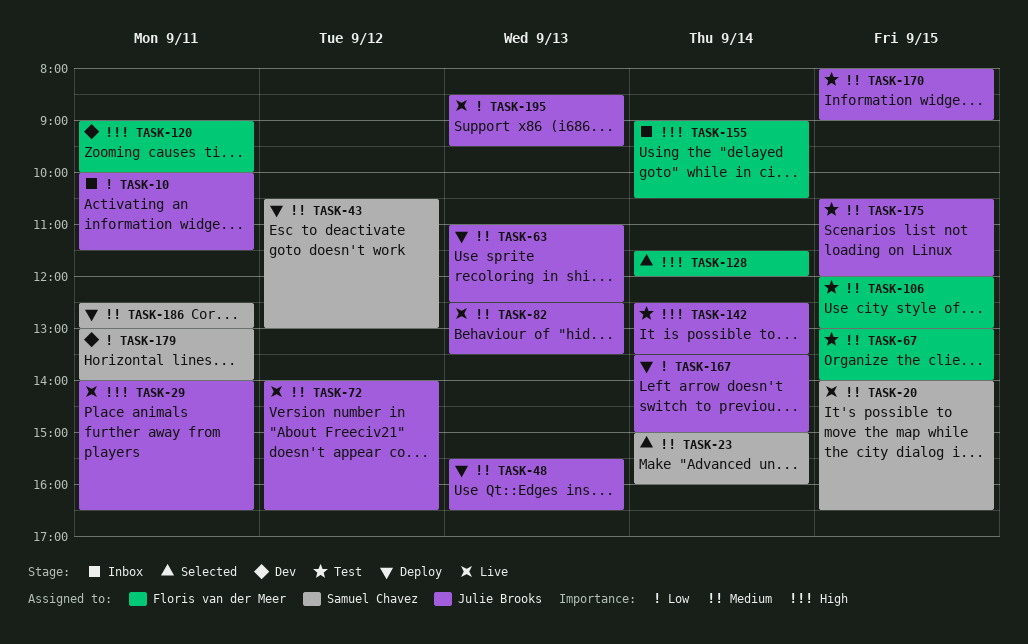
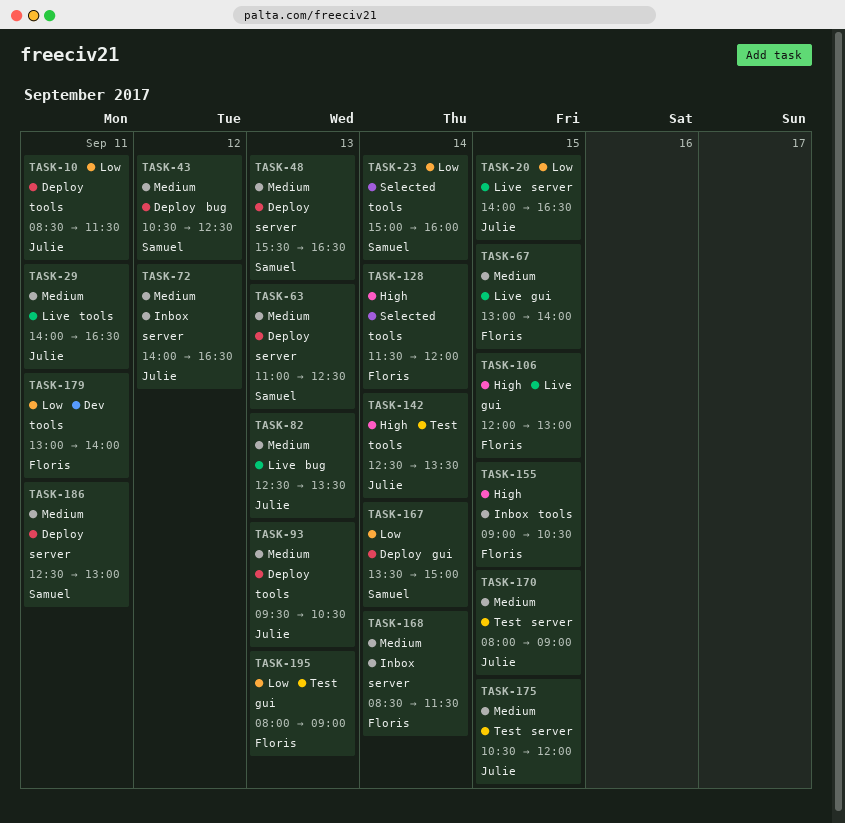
TASK-10, status: Inbox -> Deploy
TASK-10, begins: 10:00 -> 08:30
TASK-20, owner: Samuel Chavez -> Julie Brooks
TASK-20, priority: Medium -> Low
TASK-23, priority: Medium -> Low
TASK-29, priority: High -> Medium
TASK-43, ends: 13:00 -> 12:30
TASK-48, owner: Julie Brooks -> Samuel Chavez
TASK-63, owner: Julie Brooks -> Samuel Chavez
TASK-67, status: Test -> Live
TASK-72, status: Live -> Inbox
TASK-93: none -> present
TASK-106, status: Test -> Live
TASK-106, priority: Medium -> High
TASK-120: present -> none
TASK-155, day: Sep 14 -> Sep 15
TASK-167, owner: Julie Brooks -> Samuel Chavez
TASK-168: none -> present
TASK-179, owner: Samuel Chavez -> Floris van der Meer
TASK-195, status: Live -> Test
TASK-195, owner: Julie Brooks -> Floris van der Meer
TASK-195, begins: 08:30 -> 08:00
TASK-195, ends: 09:30 -> 09:00

